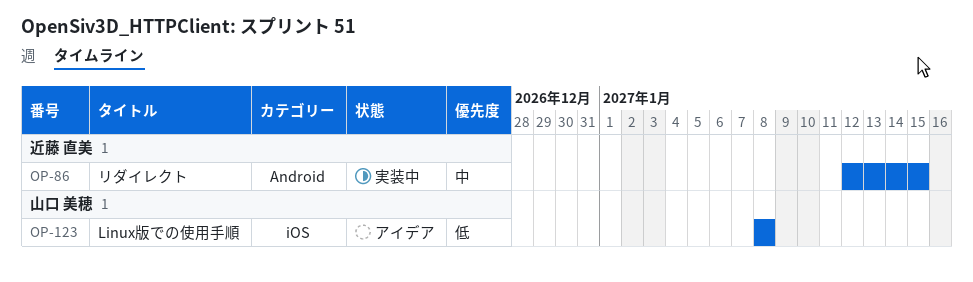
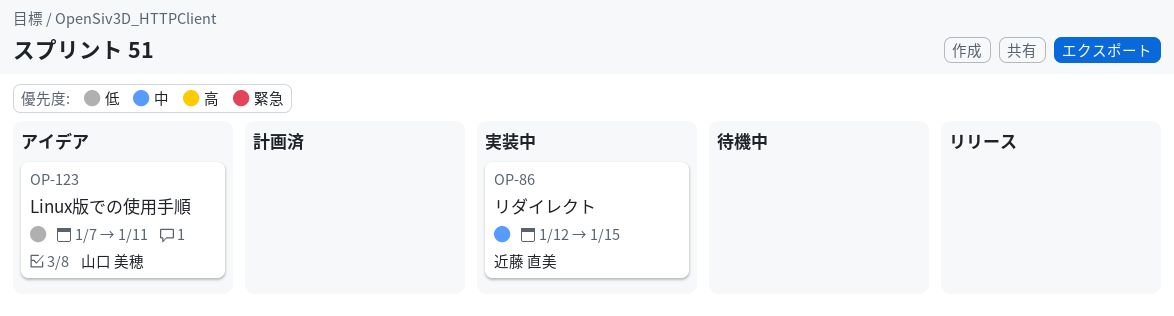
OP-123, start: Jan 8 -> Jan 7
OP-123, due: Jan 8 -> Jan 11

